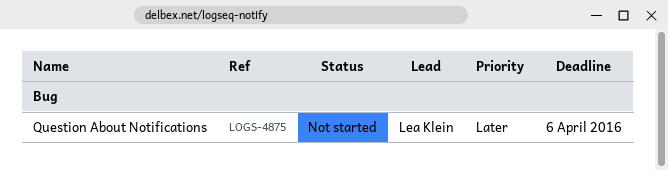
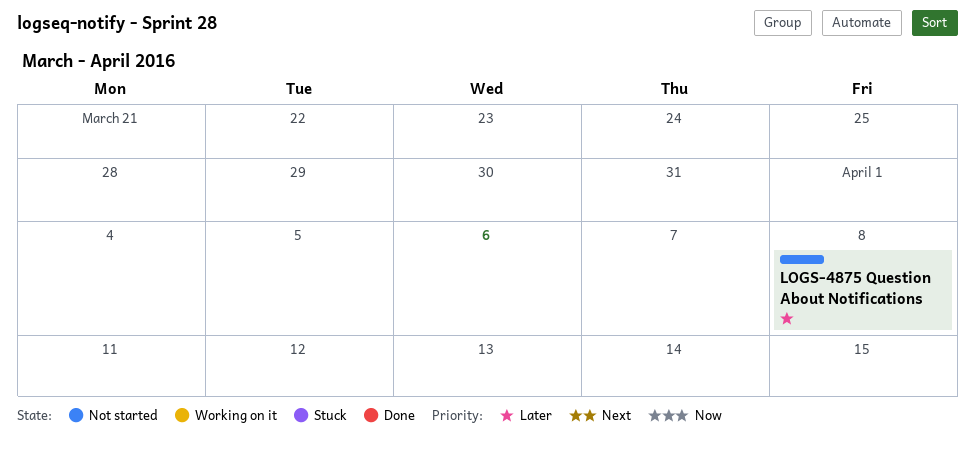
LOGS-4875, due: Apr 6 -> Apr 8

